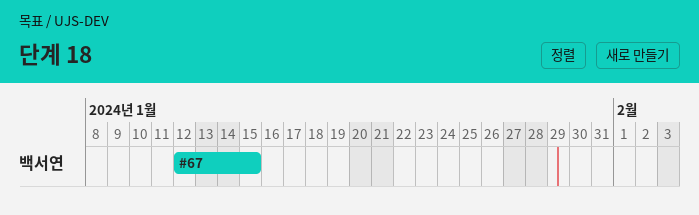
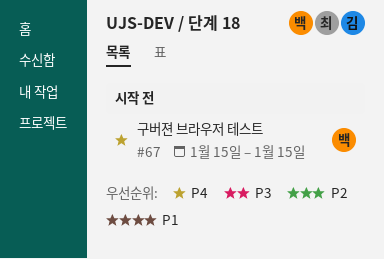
#67, start: Jan 12 -> Jan 15

